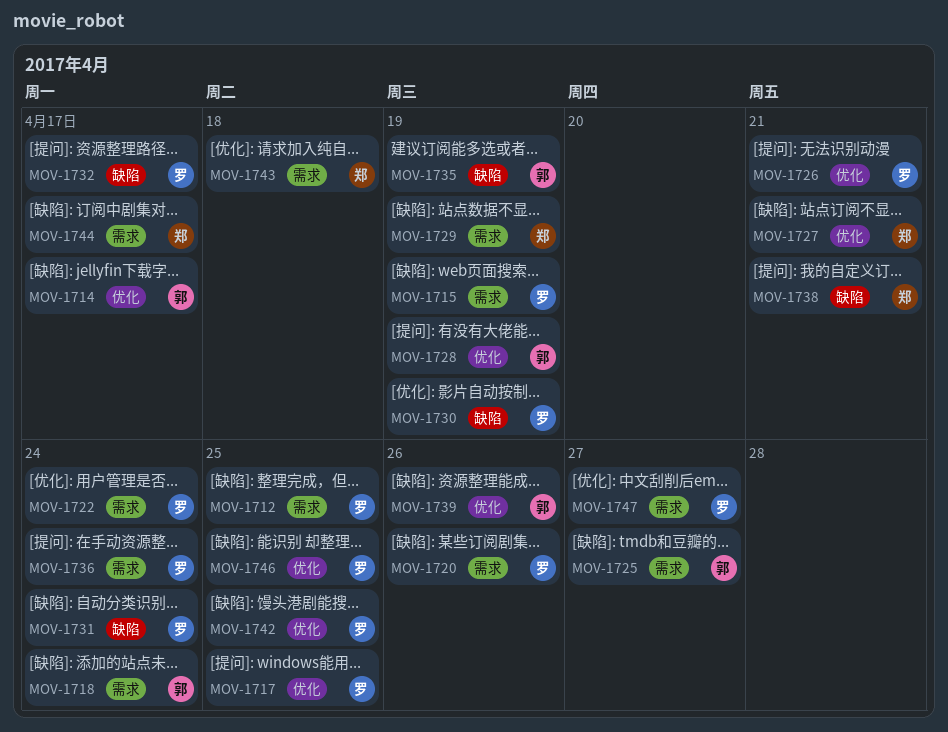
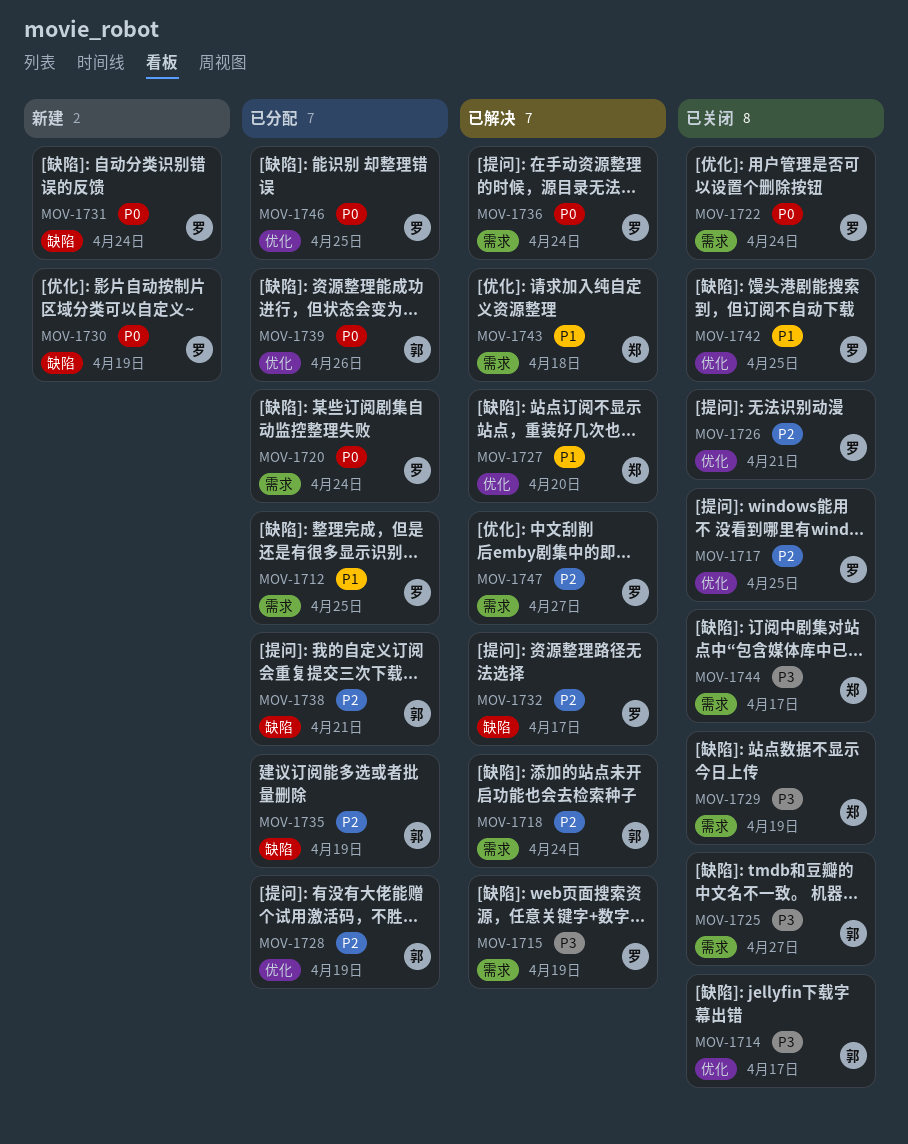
MOV-1720, due: Apr 26 -> Apr 24
MOV-1727, due: Apr 21 -> Apr 20
MOV-1738, owner: 郑 -> 郭

